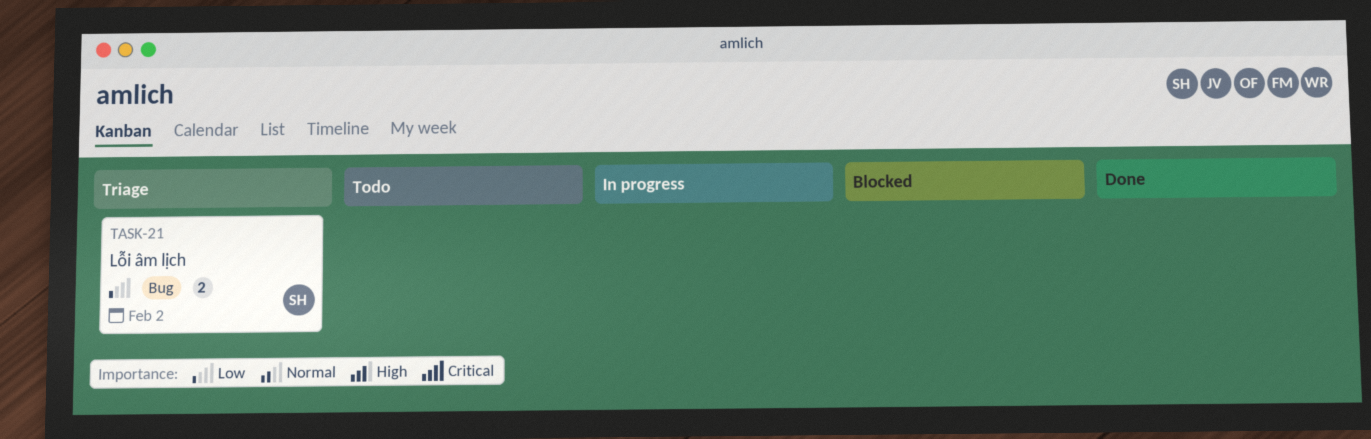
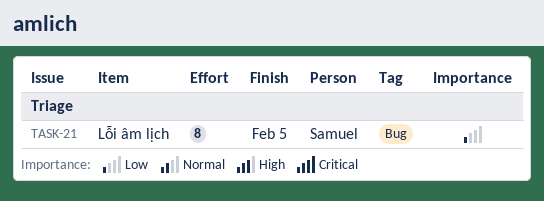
TASK-21, estimate: 2 -> 8
TASK-21, due: Feb 2 -> Feb 5

